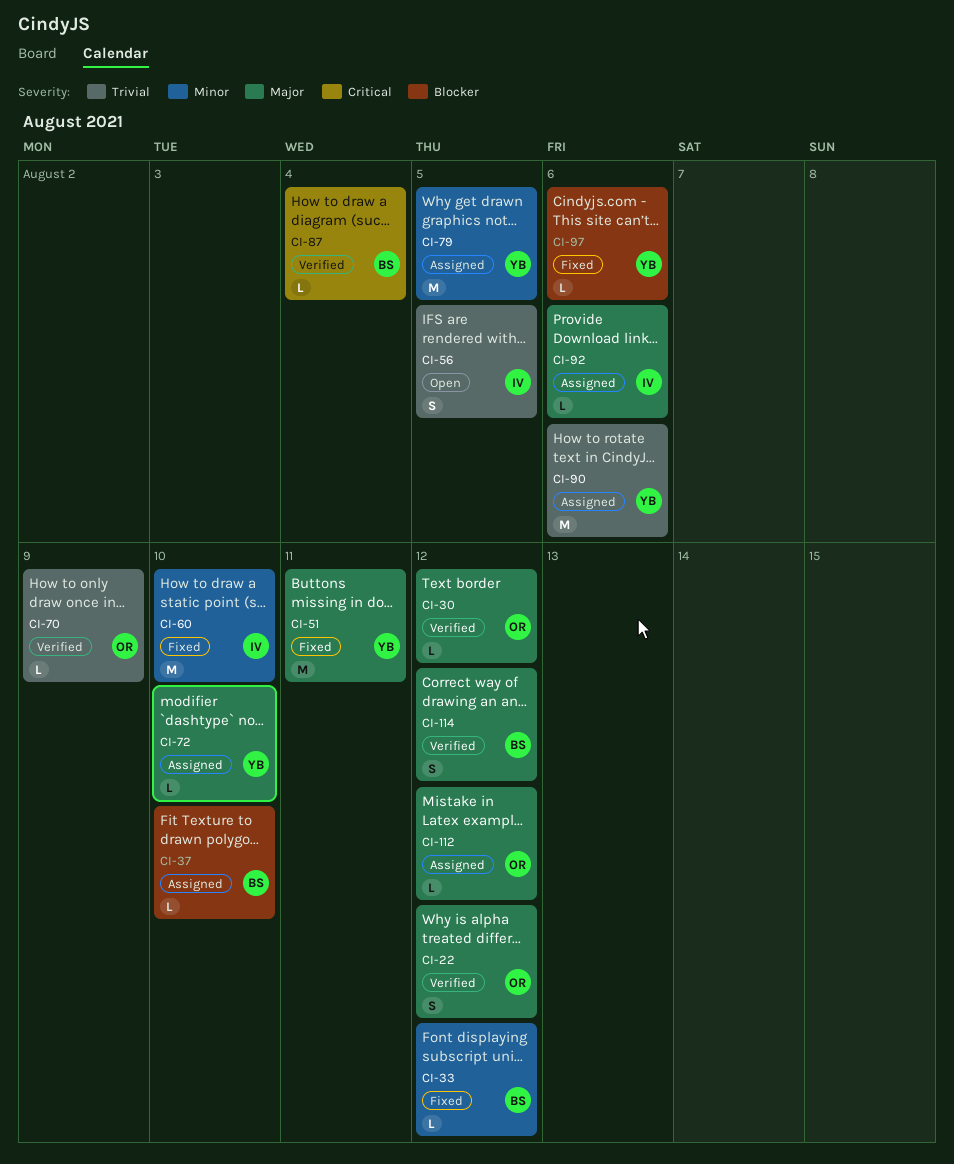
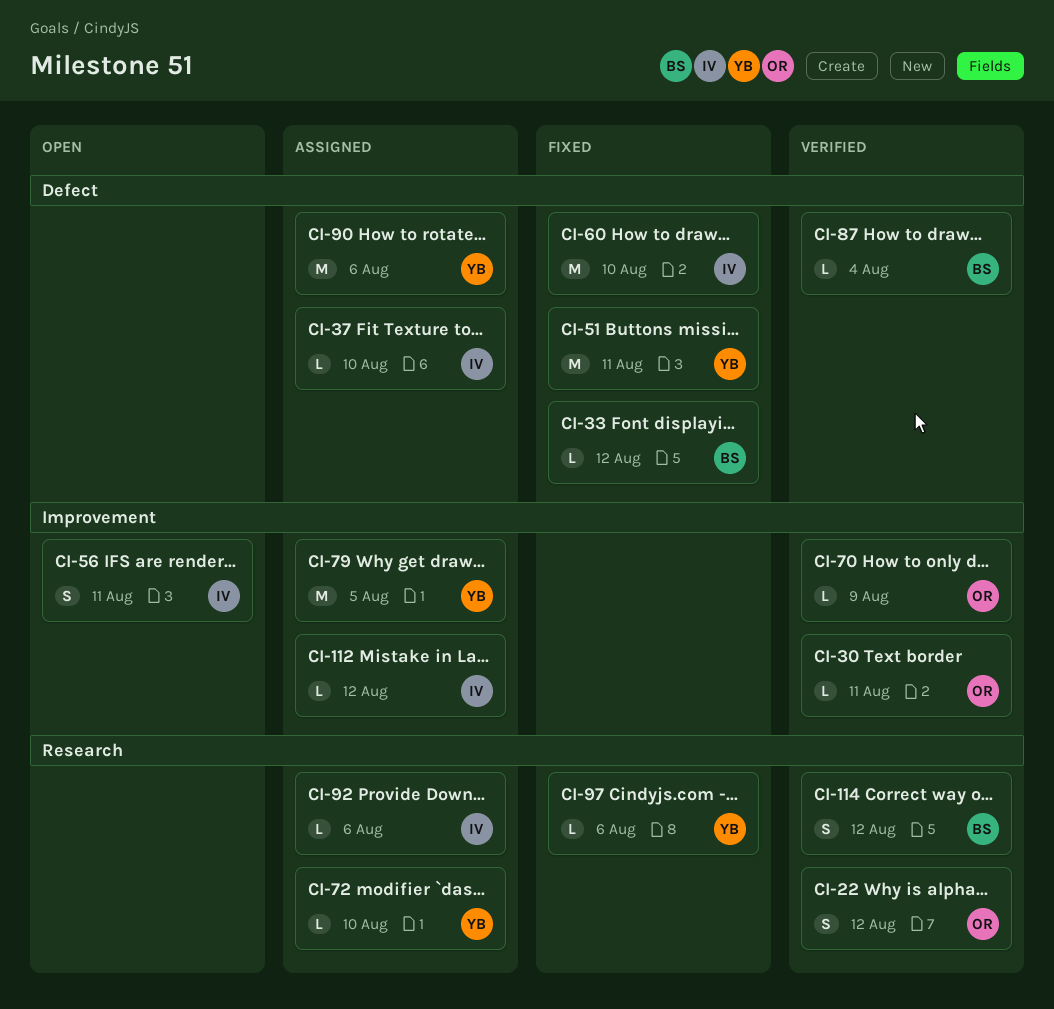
CI-30, due: Aug 12 -> Aug 11
CI-37, owner: BS -> IV
CI-56, due: Aug 5 -> Aug 11
CI-112, owner: OR -> IV

